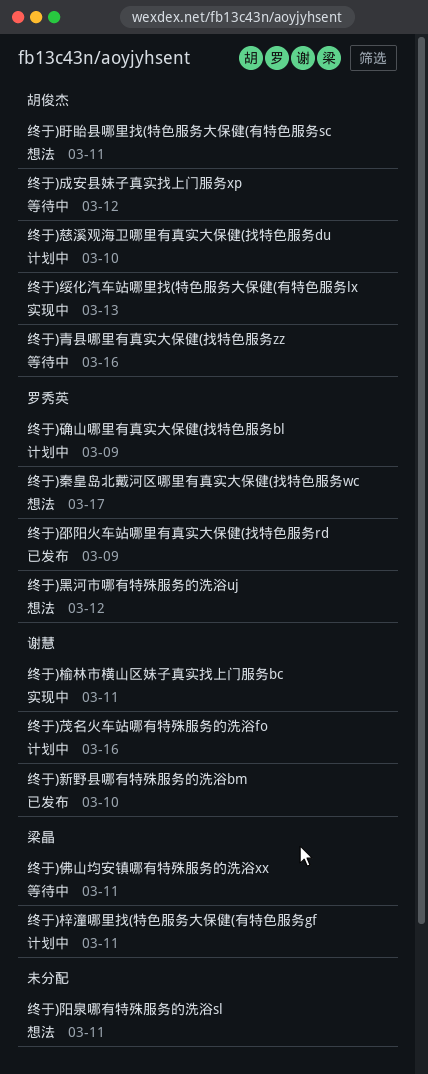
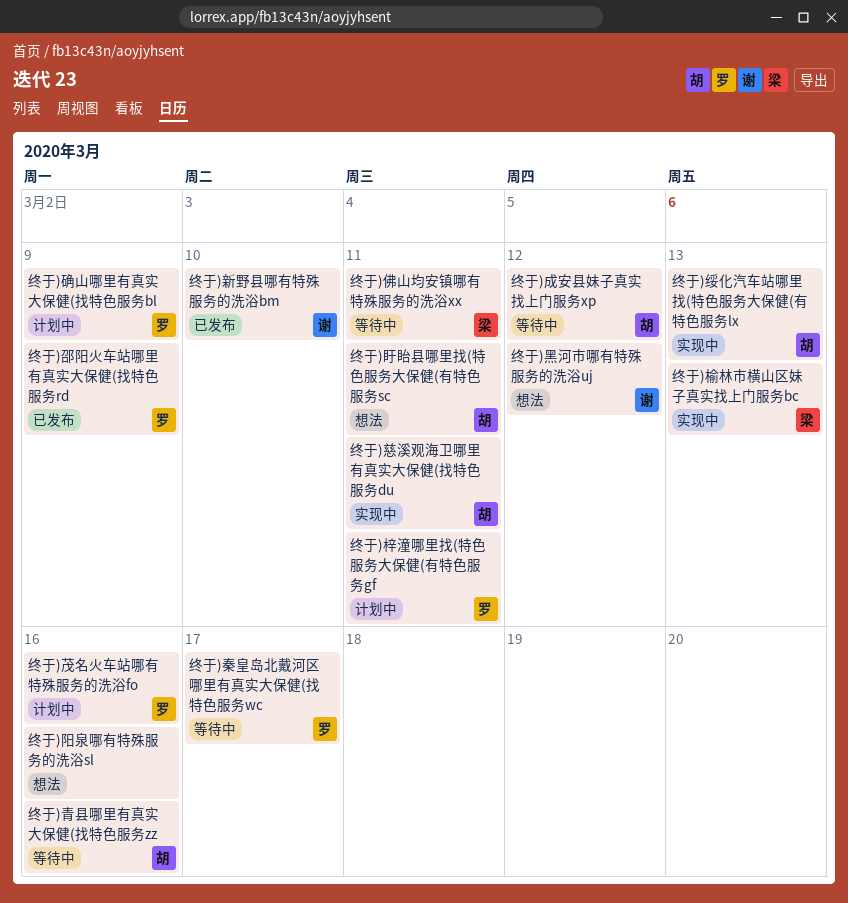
终于)慈溪观海卫哪里有真实大保健(找特色服务du, status: 计划中 -> 实现中
终于)慈溪观海卫哪里有真实大保健(找特色服务du, due: Mar 10 -> Mar 11
终于)梓潼哪里找(特色服务大保健(有特色服务gf, owner: 梁晶 -> 罗秀英
终于)榆林市横山区妹子真实找上门服务bc, owner: 谢慧 -> 梁晶
终于)榆林市横山区妹子真实找上门服务bc, due: Mar 11 -> Mar 13
终于)秦皇岛北戴河区哪里有真实大保健(找特色服务wc, status: 想法 -> 等待中
终于)茂名火车站哪有特殊服务的洗浴fo, owner: 谢慧 -> 罗秀英
终于)阳泉哪有特殊服务的洗浴sl, due: Mar 11 -> Mar 16
终于)黑河市哪有特殊服务的洗浴uj, owner: 罗秀英 -> 谢慧

